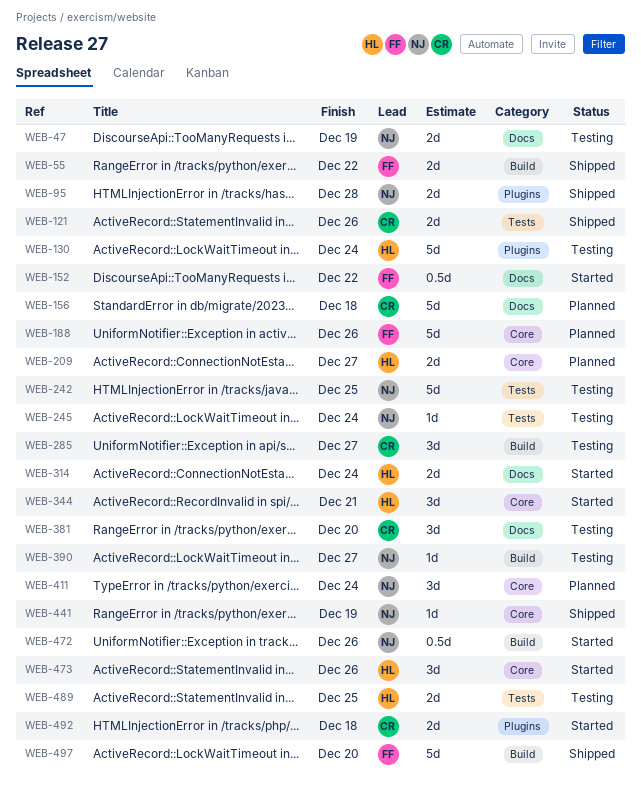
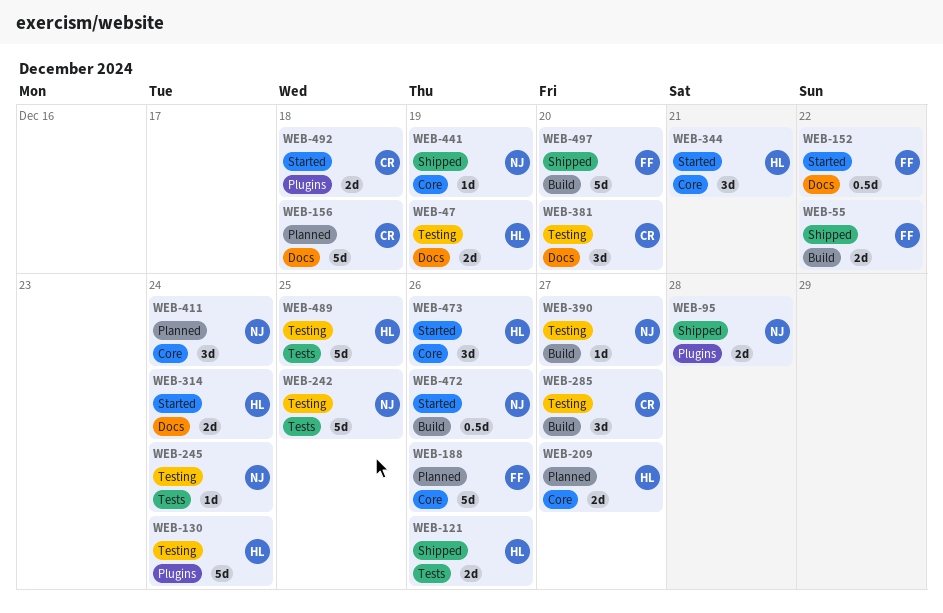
WEB-47, owner: NJ -> HL
WEB-121, owner: CR -> HL
WEB-489, estimate: 2d -> 5d

